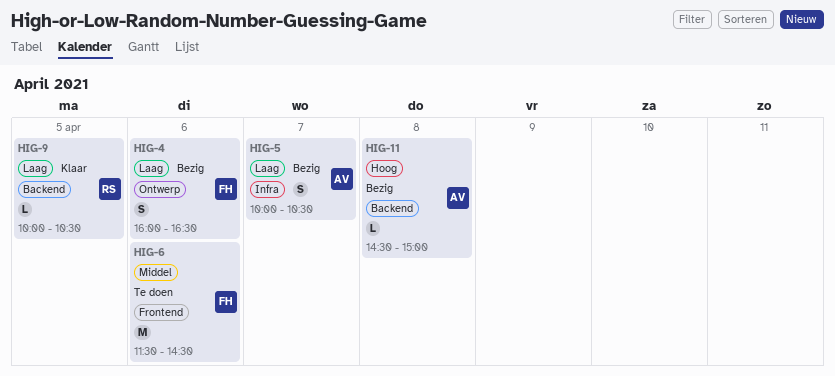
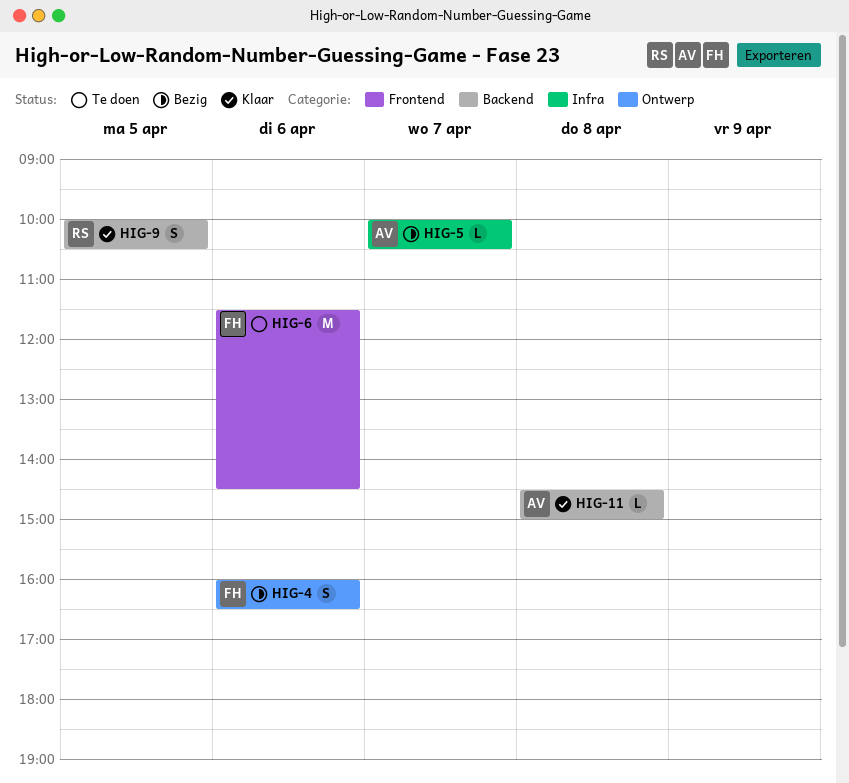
HIG-5, estimate: S -> L
HIG-9, estimate: L -> S
HIG-11, status: Bezig -> Klaar

